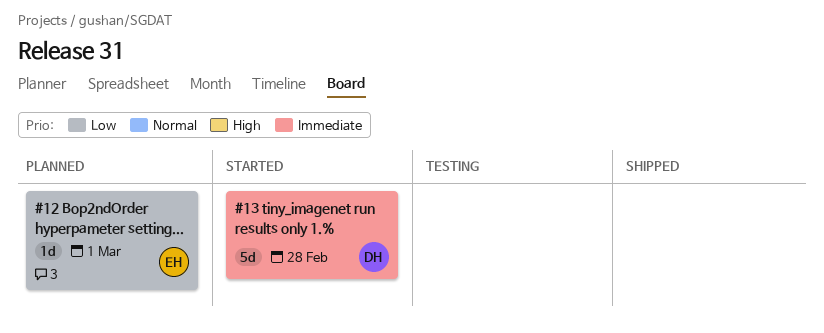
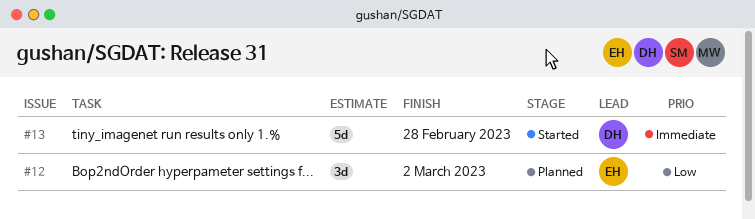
#12, estimate: 1d -> 3d
#12, due: Mar 1 -> Mar 2

